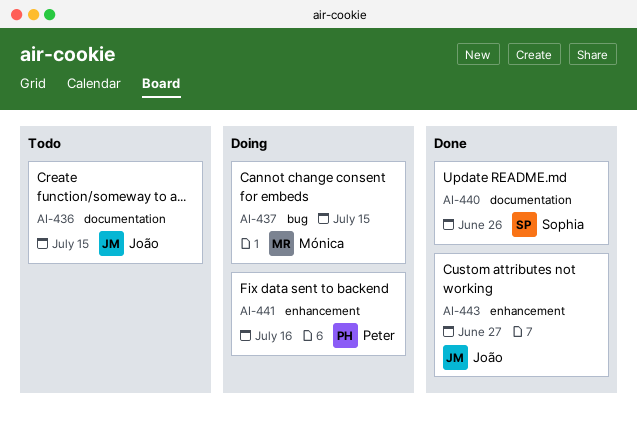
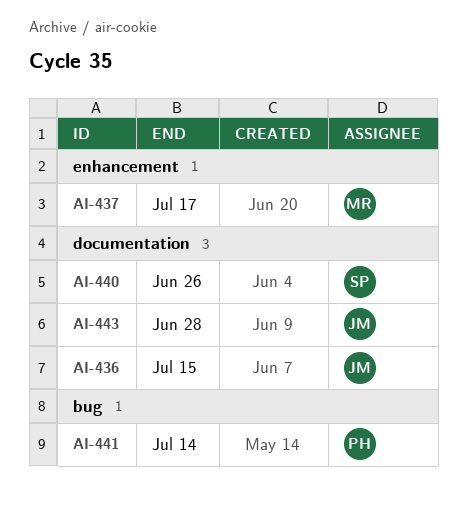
AI-437, label: bug -> enhancement
AI-437, due: Jul 15 -> Jul 17
AI-441, label: enhancement -> bug
AI-441, due: Jul 16 -> Jul 14
AI-443, label: enhancement -> documentation
AI-443, due: Jun 27 -> Jun 28

